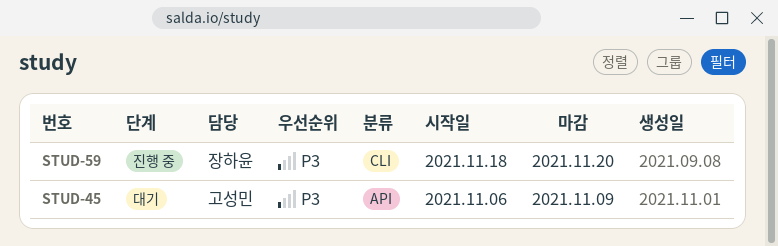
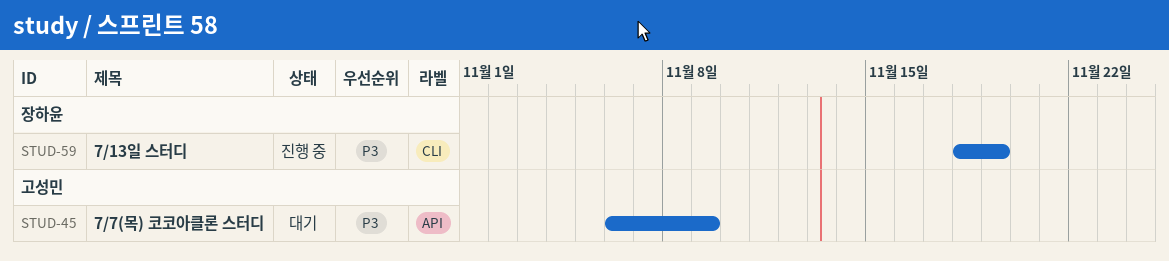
STUD-59, due: Nov 20 -> Nov 19

